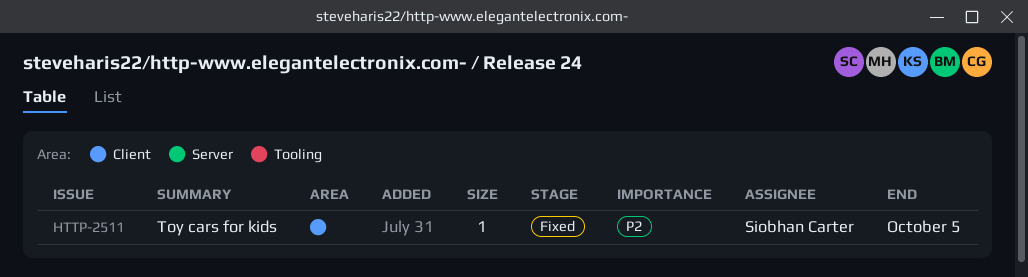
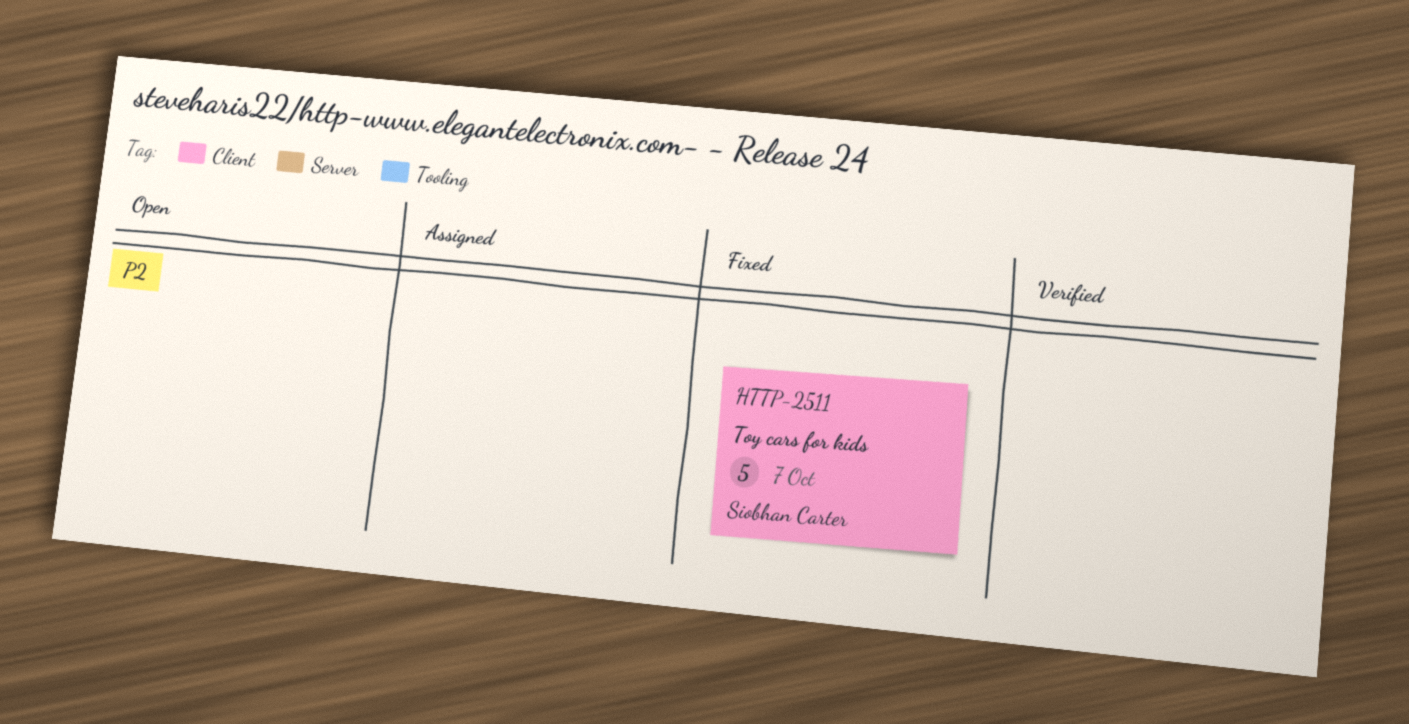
HTTP-2511, estimate: 1 -> 5
HTTP-2511, due: Oct 5 -> Oct 7

